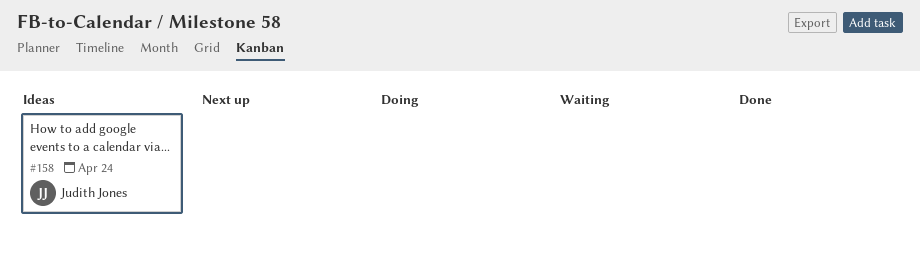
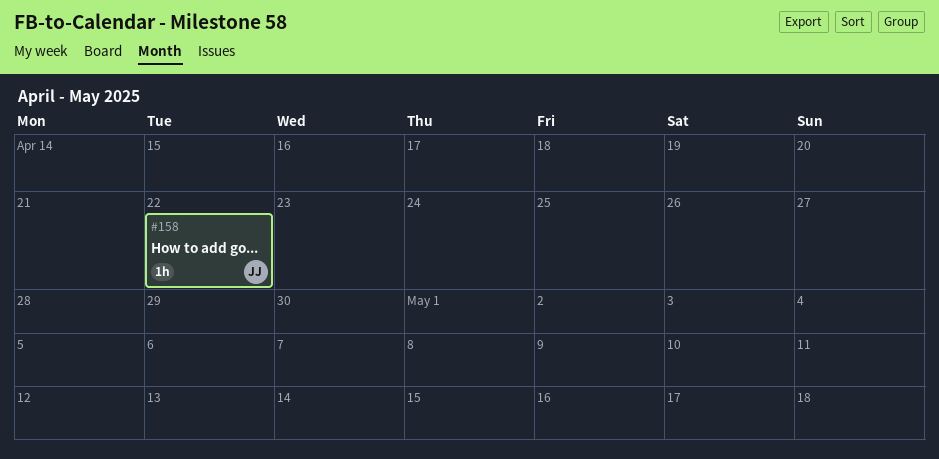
#158, due: Apr 24 -> Apr 22

